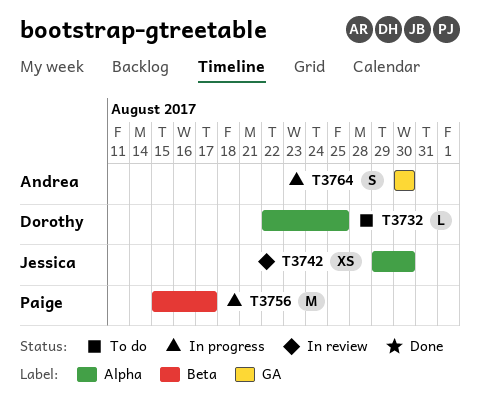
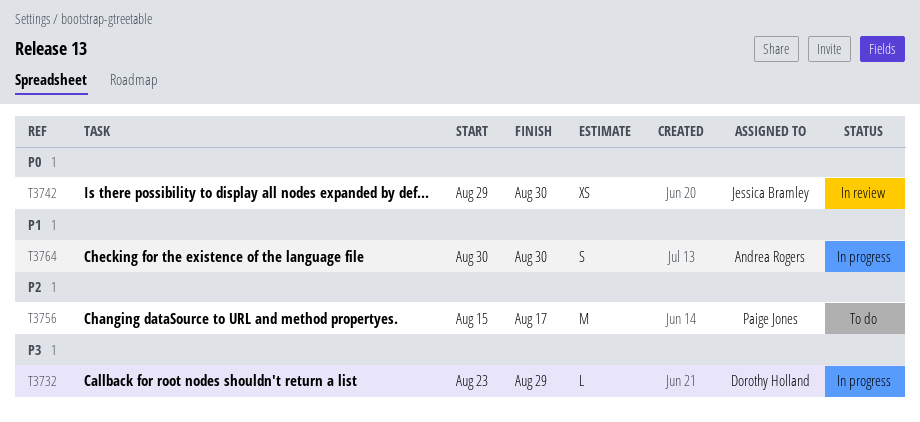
T3732, status: To do -> In progress
T3732, start: Aug 22 -> Aug 23
T3732, due: Aug 25 -> Aug 29
T3756, status: In progress -> To do

